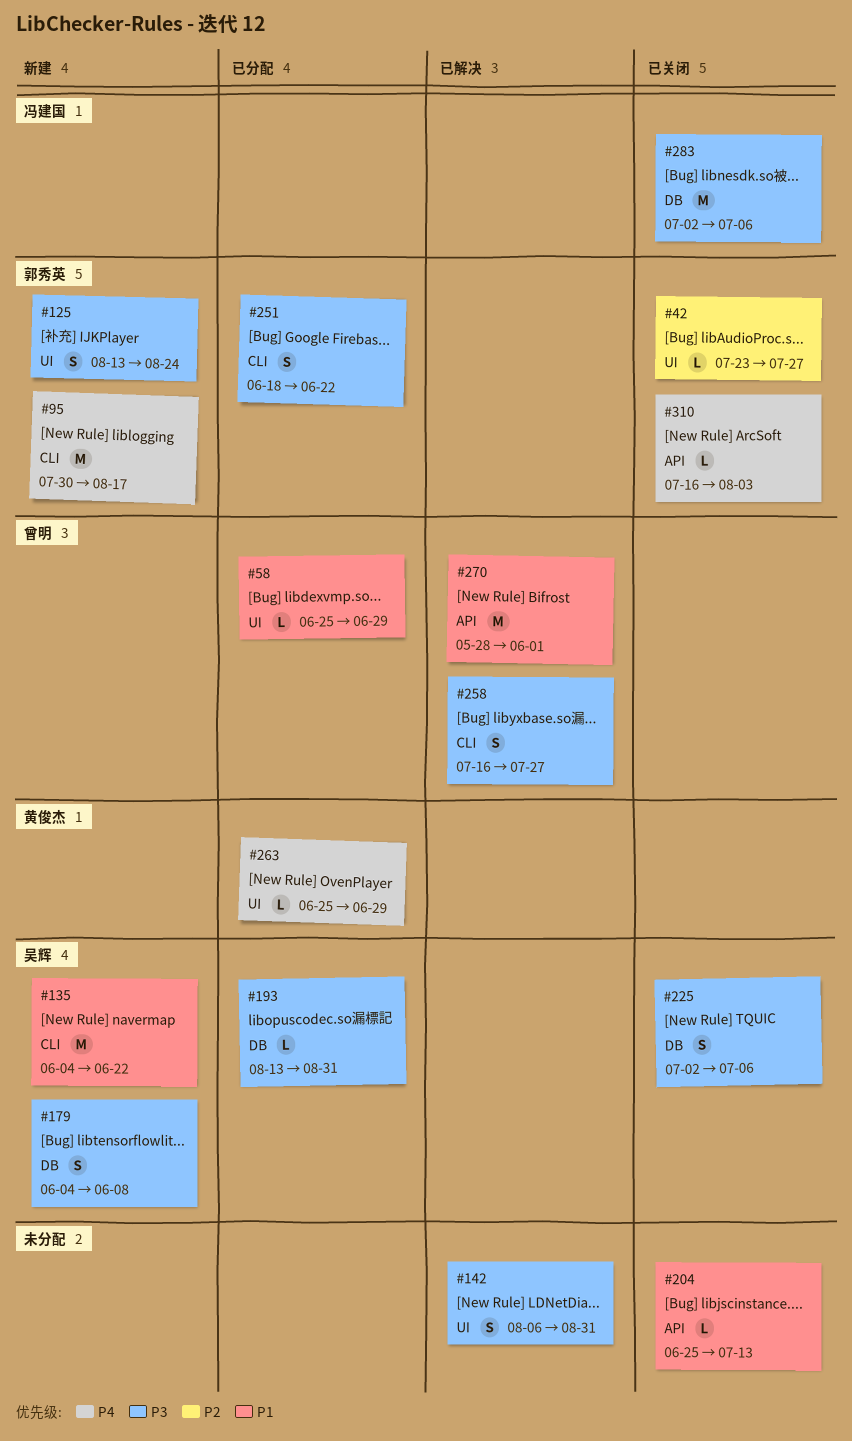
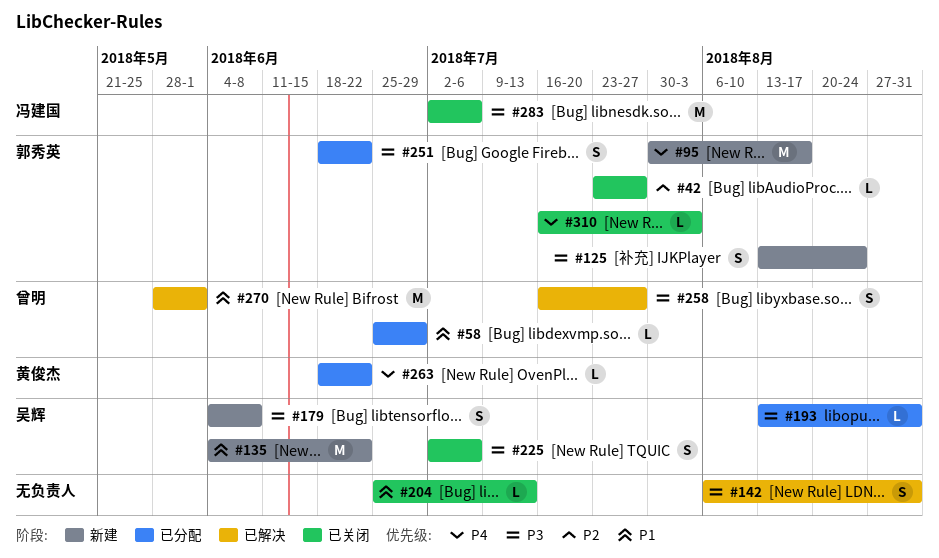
#263, start: Jun 25 -> Jun 18
#263, due: Jun 29 -> Jun 22

